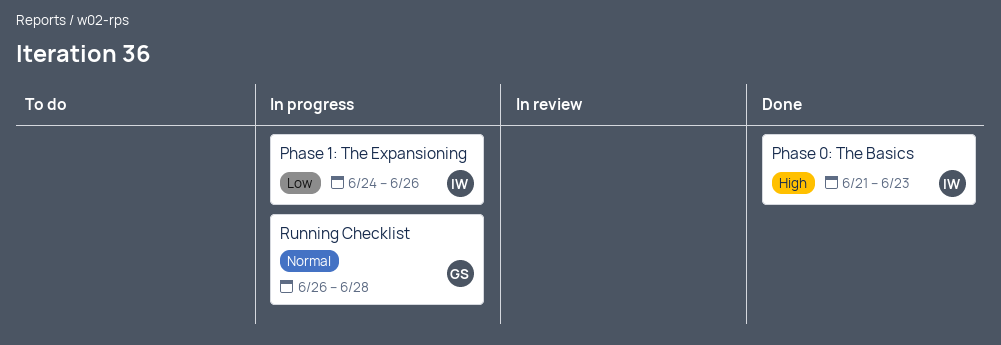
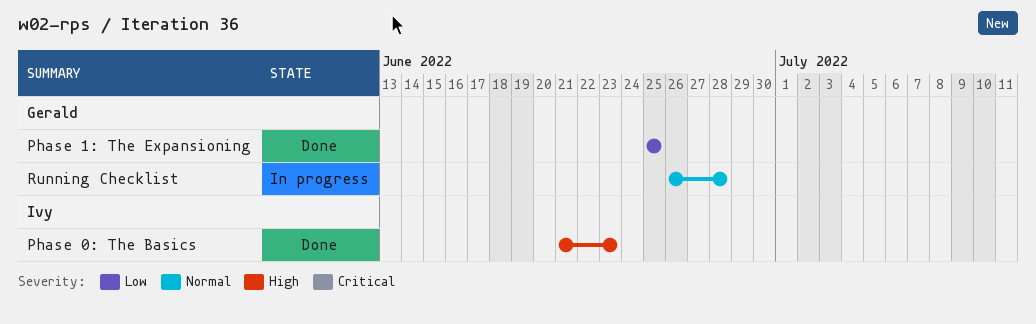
Phase 1: The Expansioning, status: In progress -> Done
Phase 1: The Expansioning, owner: Ivy -> Gerald
Phase 1: The Expansioning, start: Jun 24 -> Jun 25
Phase 1: The Expansioning, due: Jun 26 -> Jun 25

